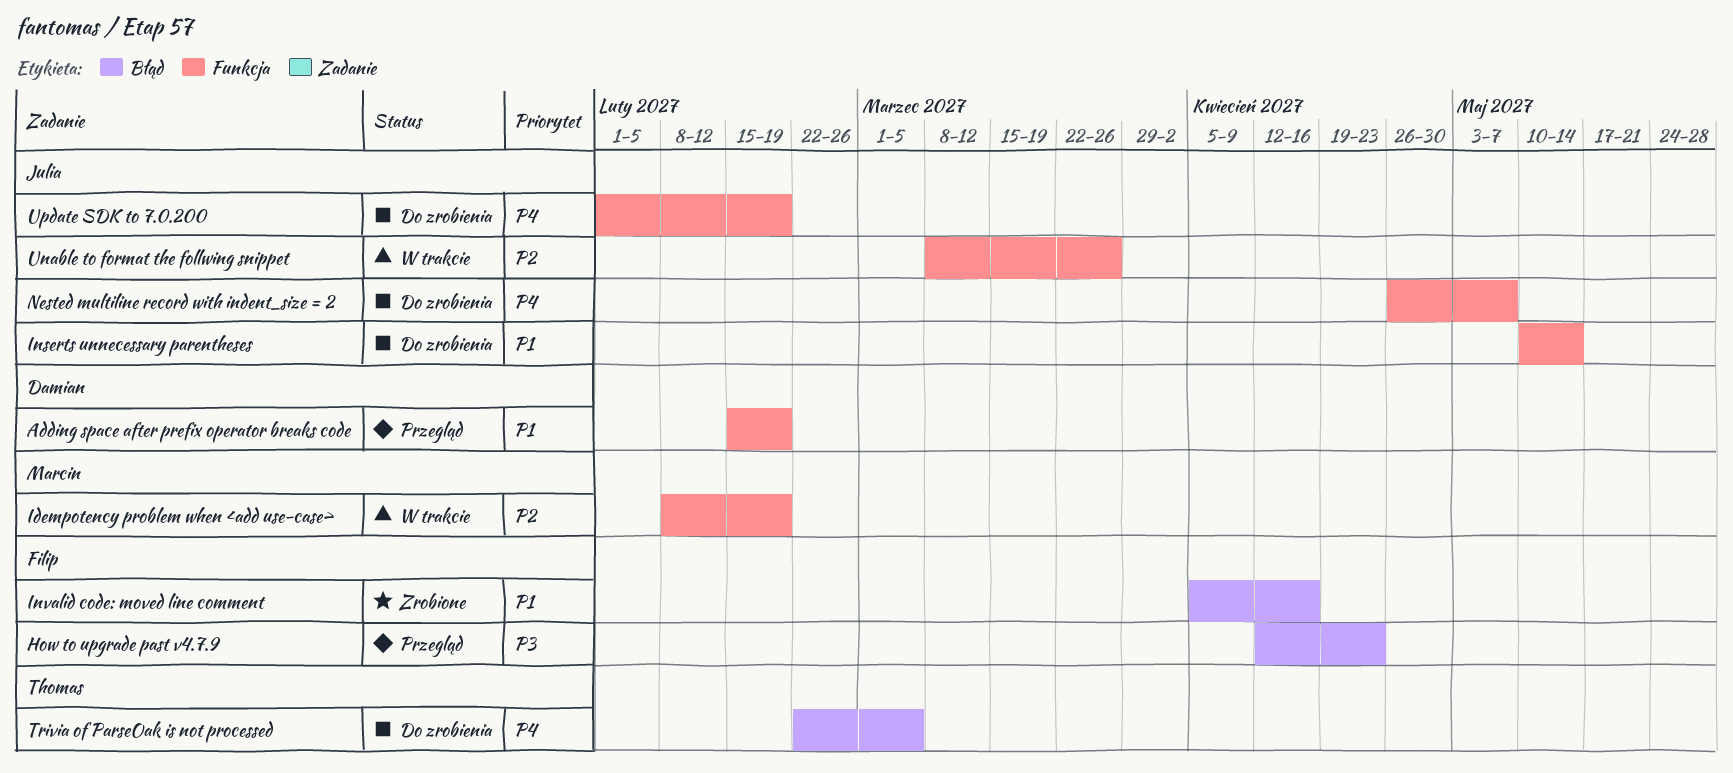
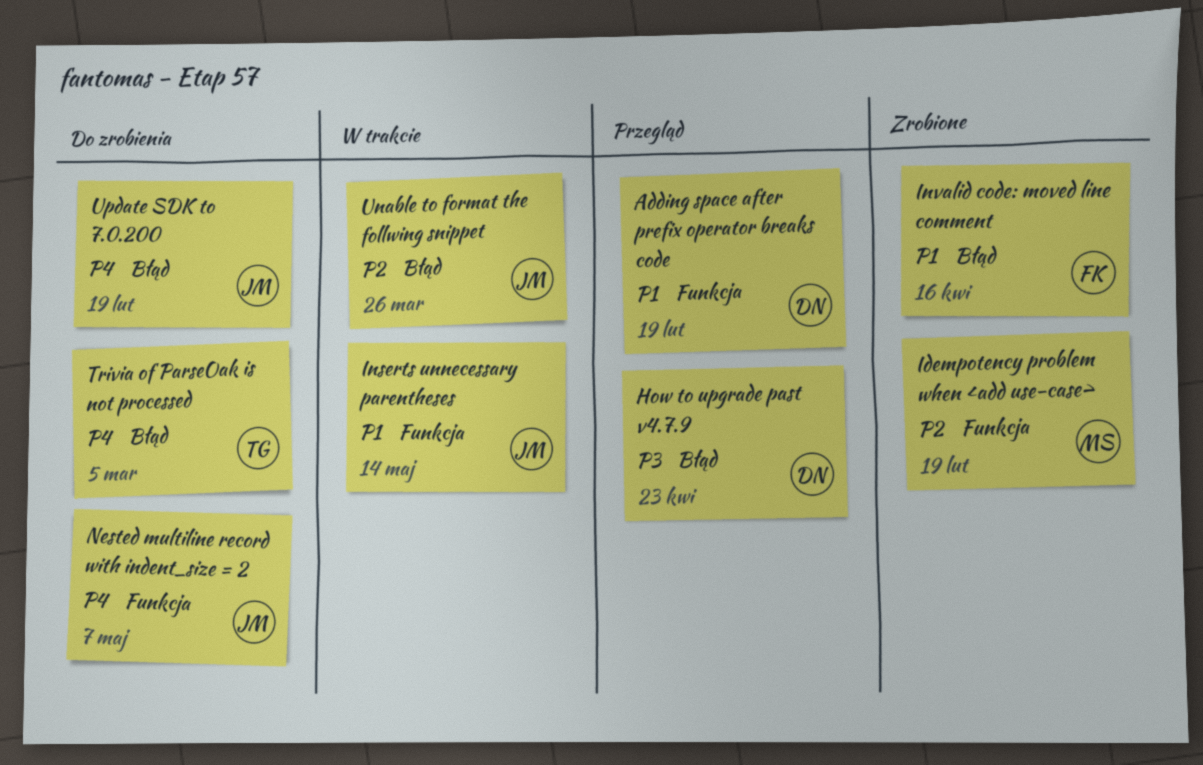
How to upgrade past v4.7.9, owner: Filip -> Damian
Idempotency problem when <add use-case>, status: W trakcie -> Zrobione
Inserts unnecessary parentheses, status: Do zrobienia -> W trakcie
Unable to format the follwing snippet, label: Funkcja -> Błąd
Update SDK to 7.0.200, label: Funkcja -> Błąd

